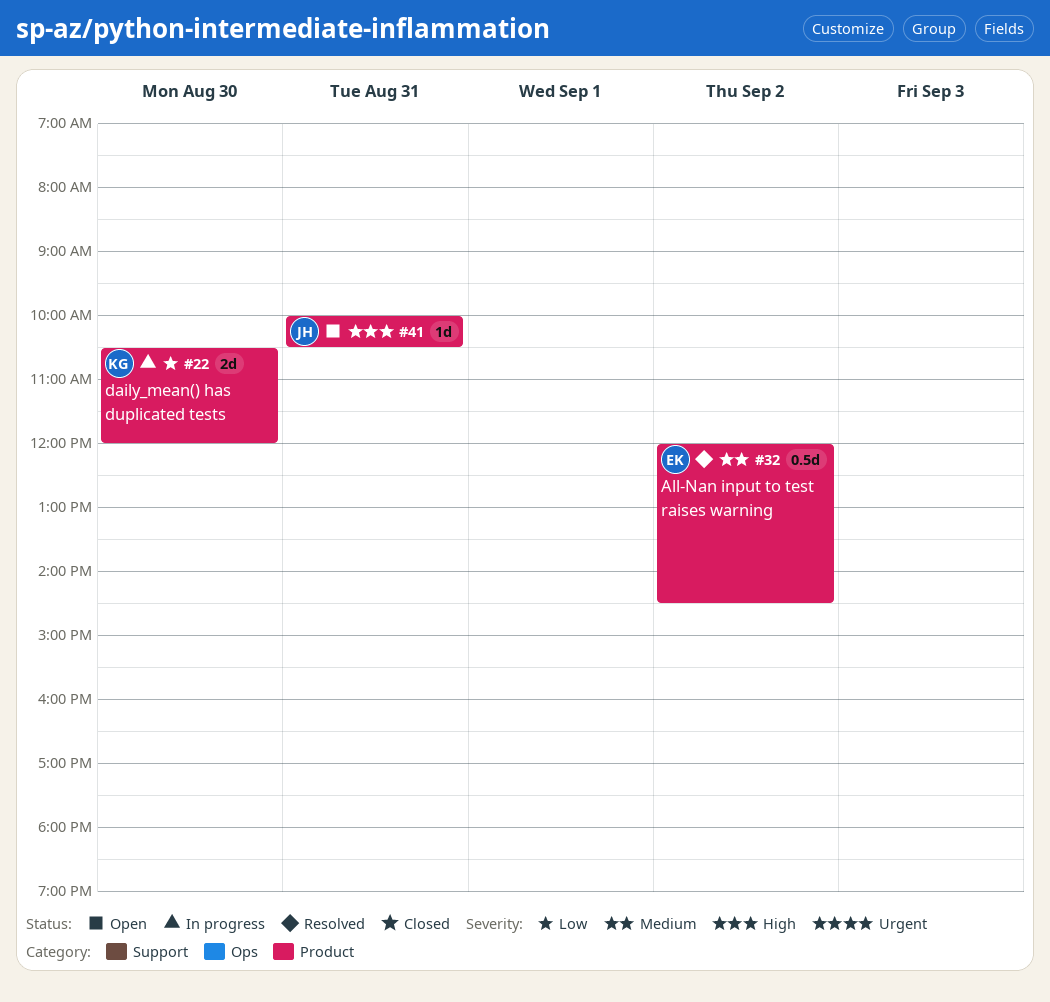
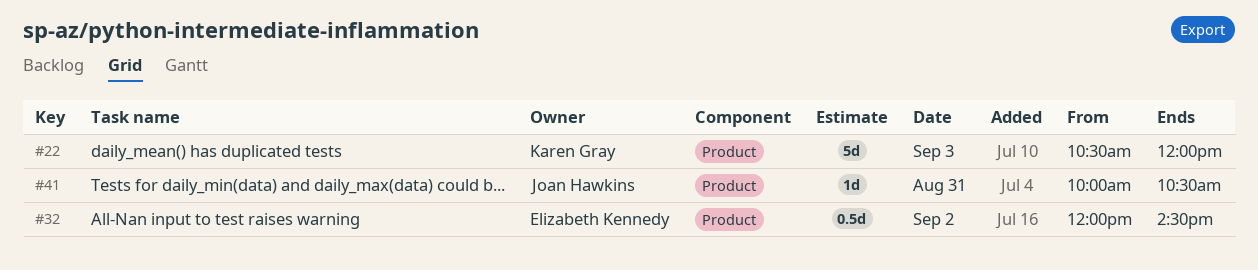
#22, estimate: 2d -> 5d
#22, day: Aug 30 -> Sep 3

